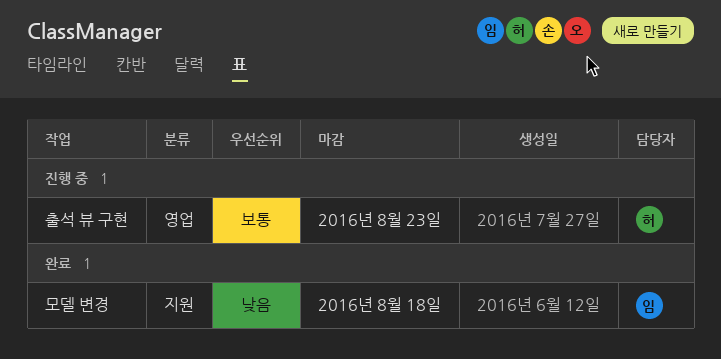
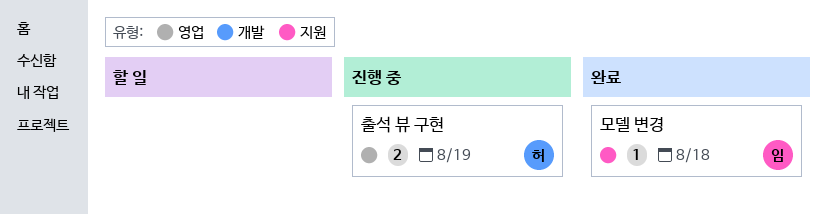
출석 뷰 구현, due: Aug 23 -> Aug 19

